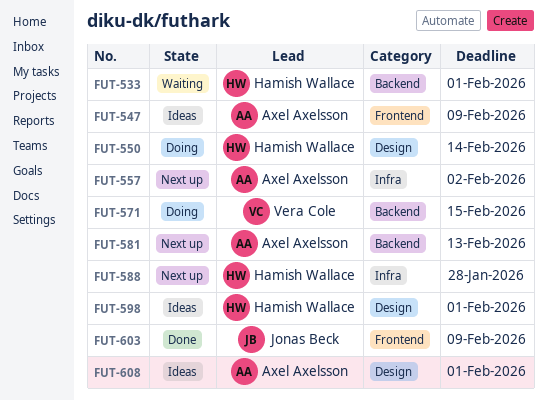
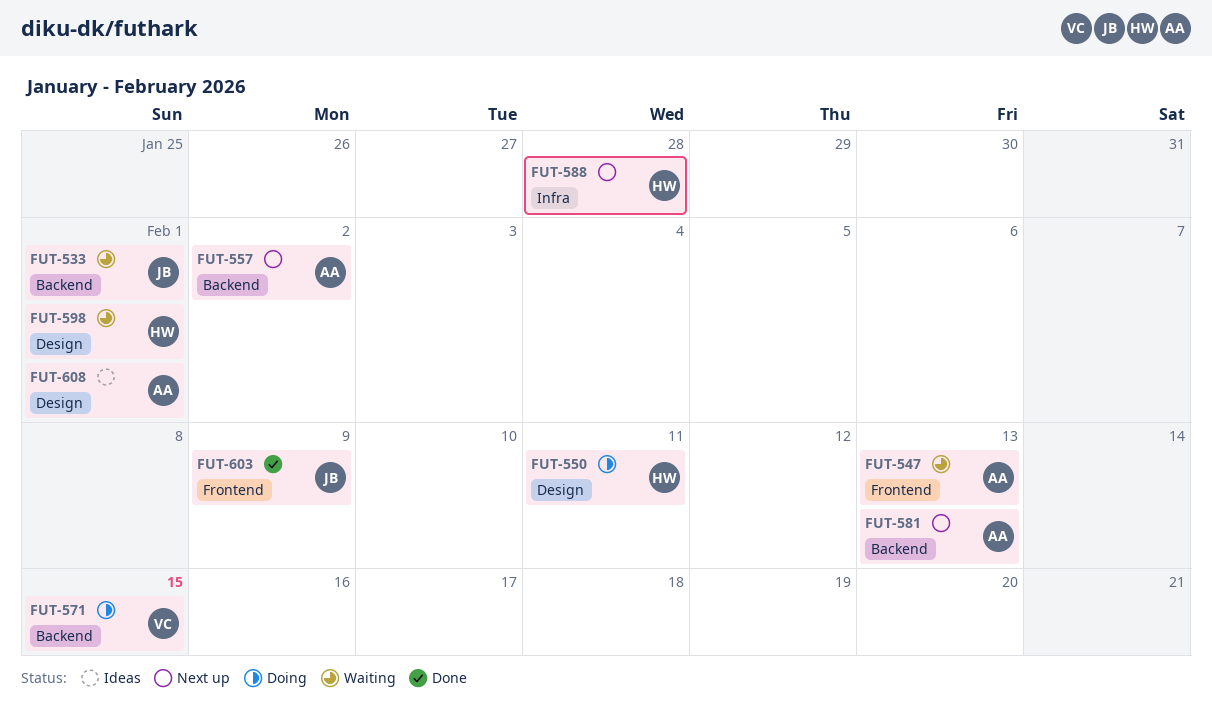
FUT-533, owner: Hamish Wallace -> Jonas Beck
FUT-547, status: Ideas -> Waiting
FUT-547, due: Feb 9 -> Feb 13
FUT-550, due: Feb 14 -> Feb 11
FUT-557, label: Infra -> Backend
FUT-598, status: Ideas -> Waiting

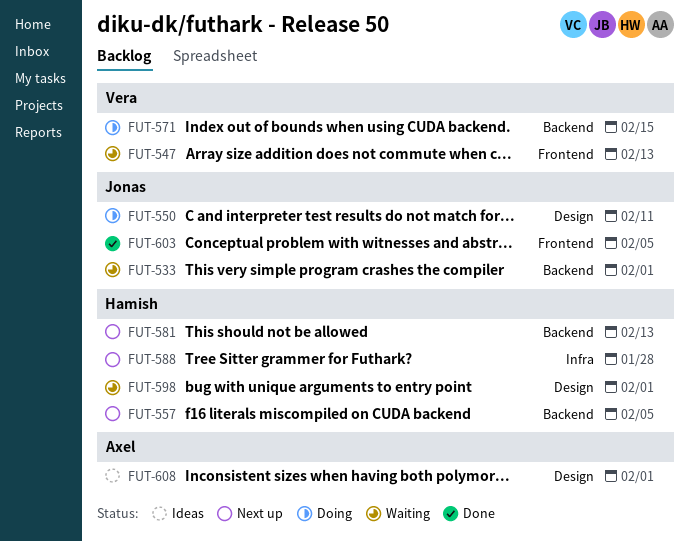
FUT-547, owner: Axel -> Vera
FUT-550, owner: Hamish -> Jonas
FUT-557, owner: Axel -> Hamish
FUT-557, due: Feb 2 -> Feb 5
FUT-581, owner: Axel -> Hamish
FUT-603, due: Feb 9 -> Feb 5

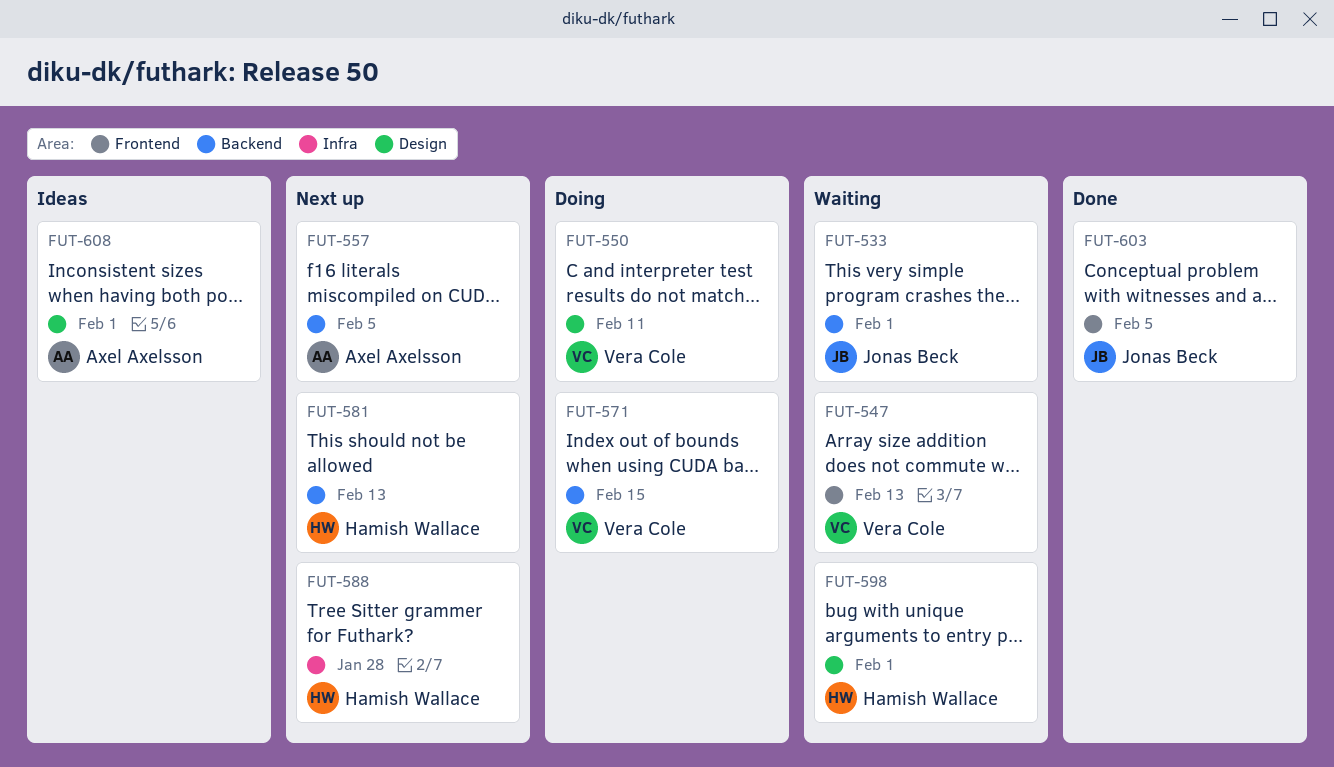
FUT-550, owner: Jonas Beck -> Vera Cole
FUT-557, owner: Hamish Wallace -> Axel Axelsson

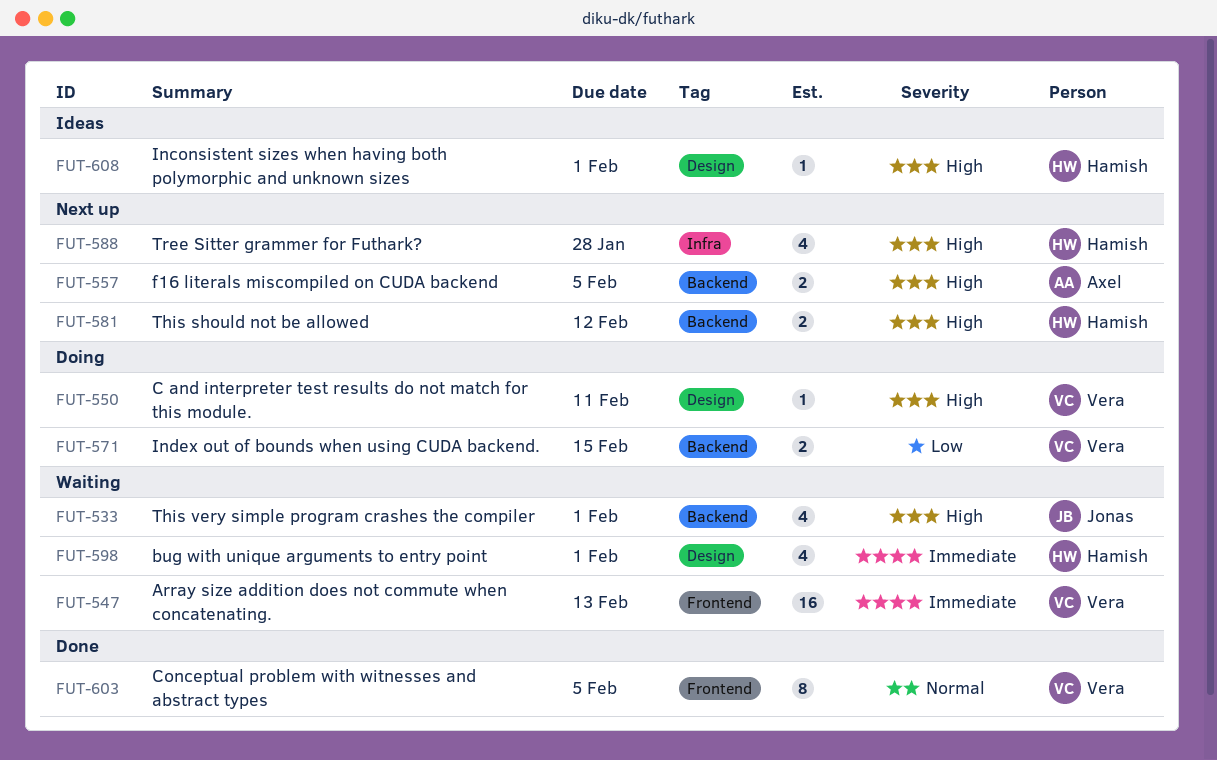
FUT-581, due: Feb 13 -> Feb 12
FUT-603, owner: Jonas Beck -> Vera Cole
FUT-608, owner: Axel Axelsson -> Hamish Wallace

